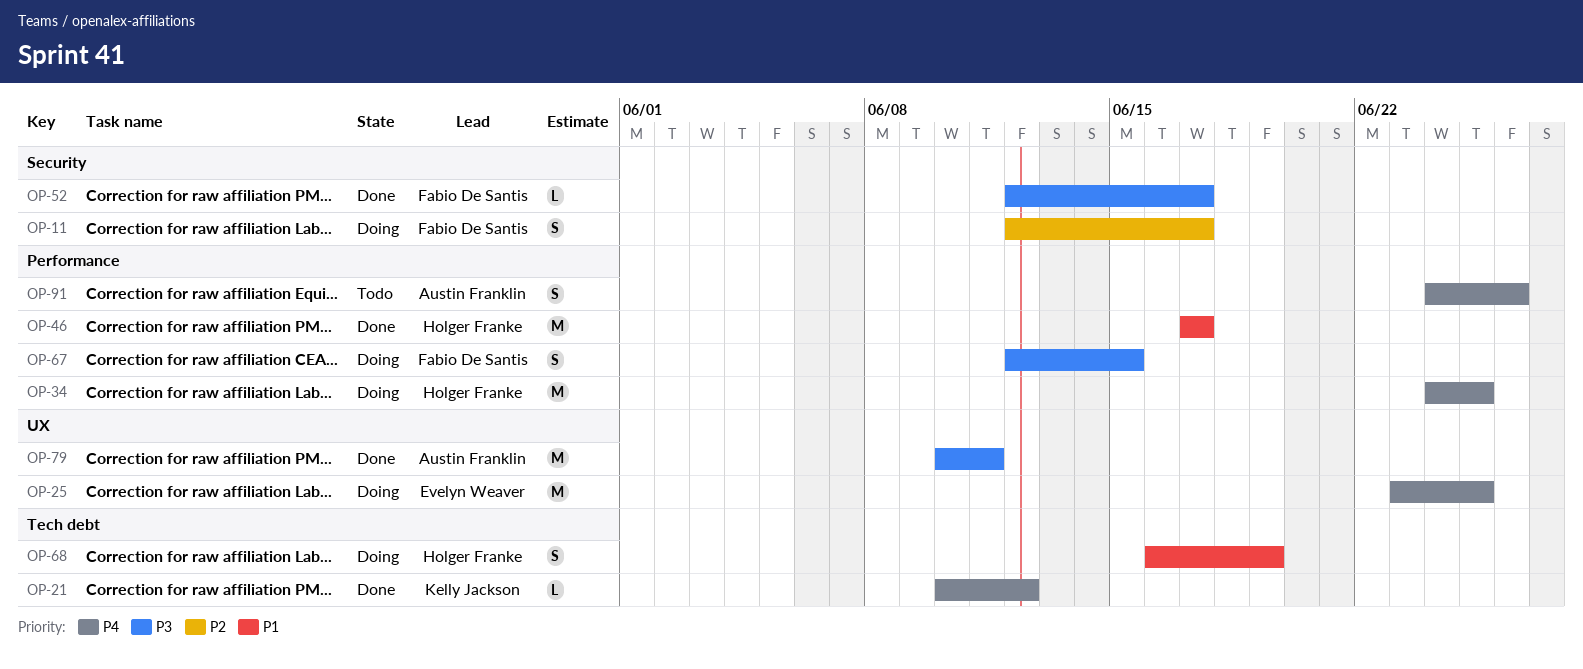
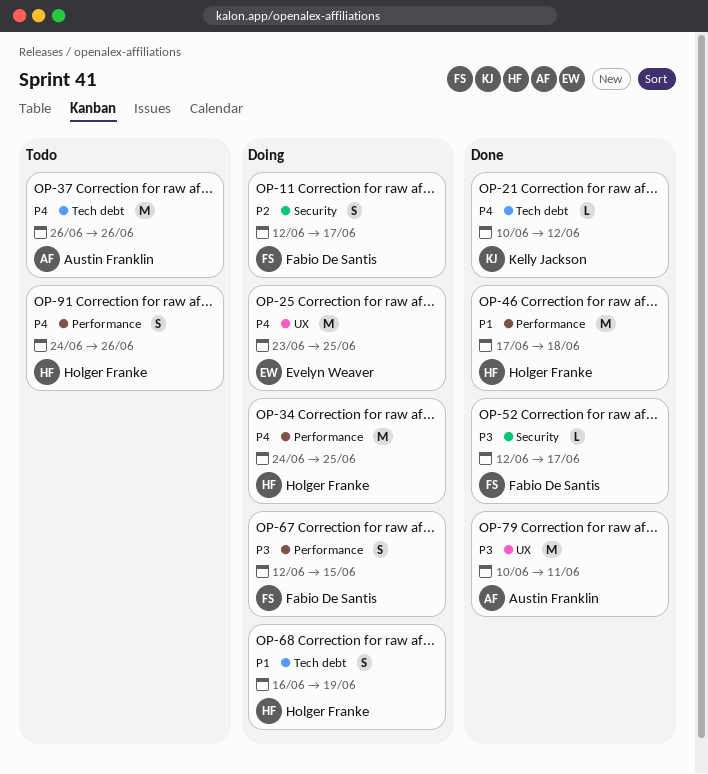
OP-37: none -> present
OP-46, due: Jun 17 -> Jun 18
OP-91, owner: Austin Franklin -> Holger Franke

